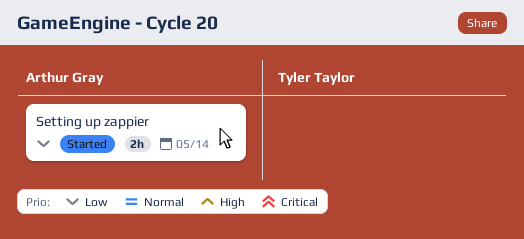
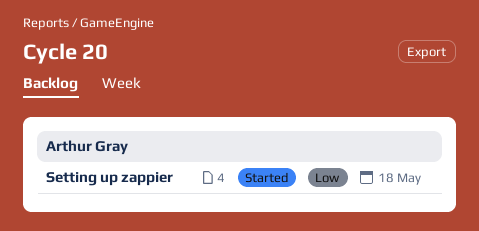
Setting up zappier, due: May 14 -> May 18

